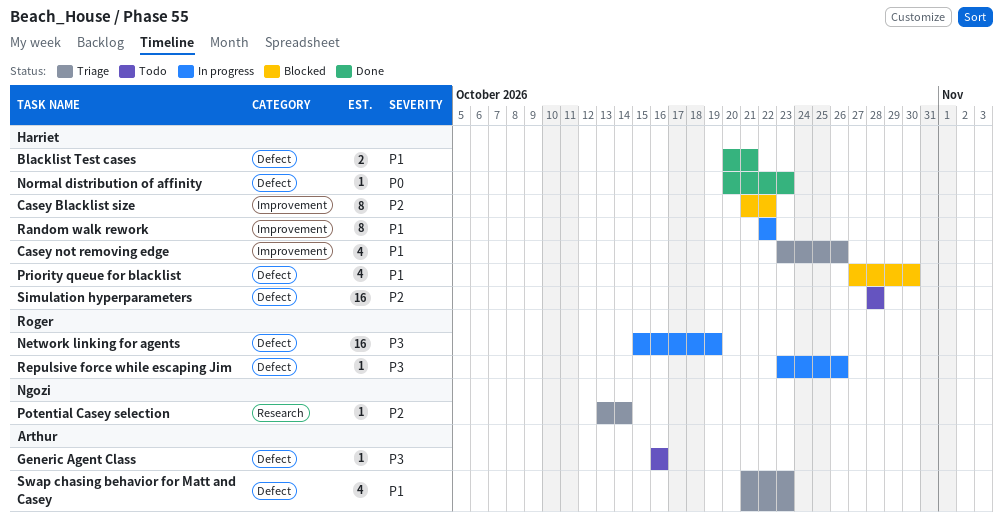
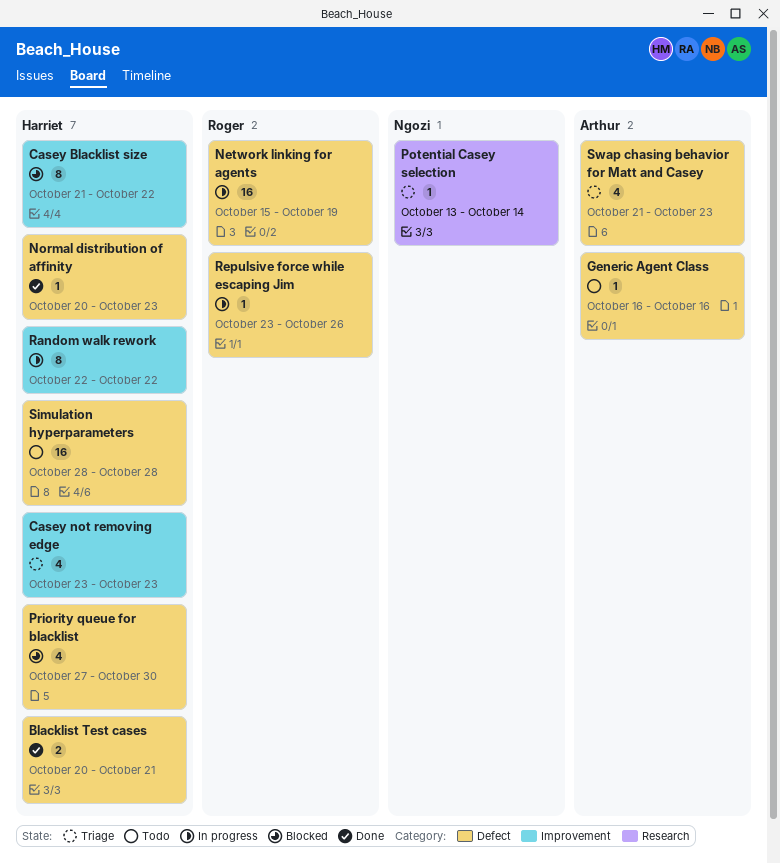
Casey not removing edge, due: Oct 26 -> Oct 23

